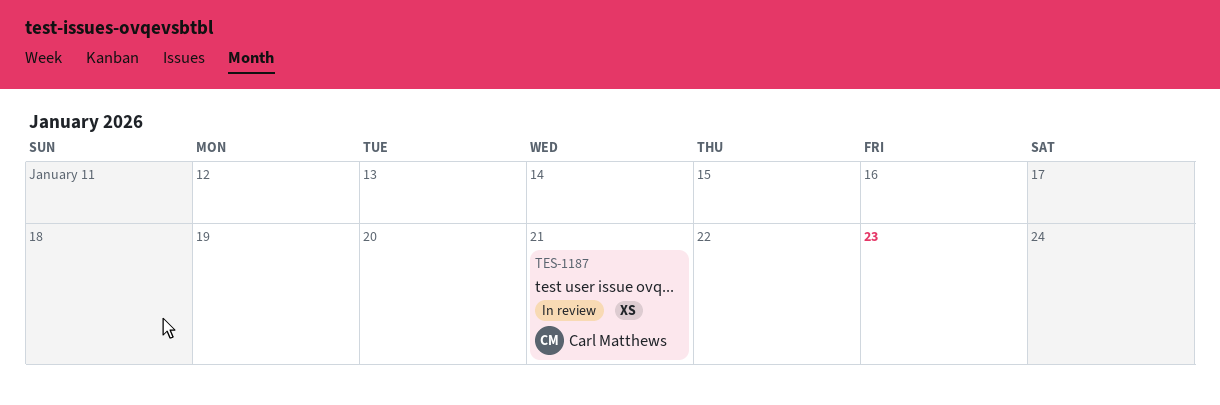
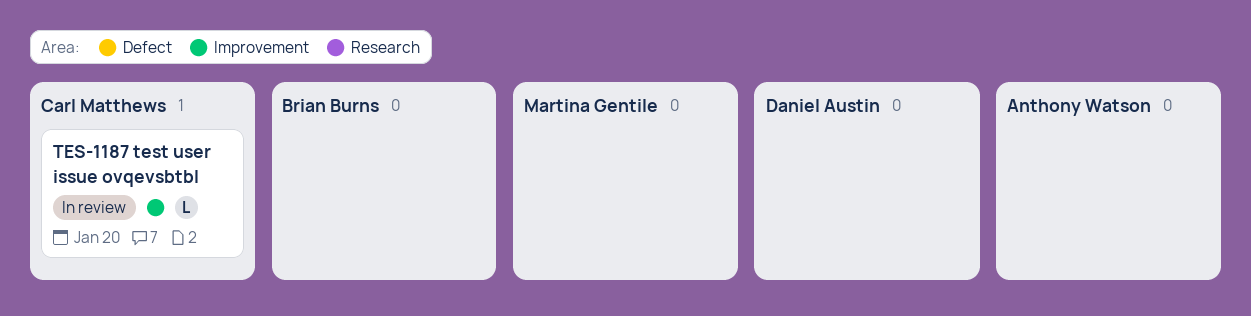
TES-1187, estimate: XS -> L
TES-1187, due: Jan 21 -> Jan 20

